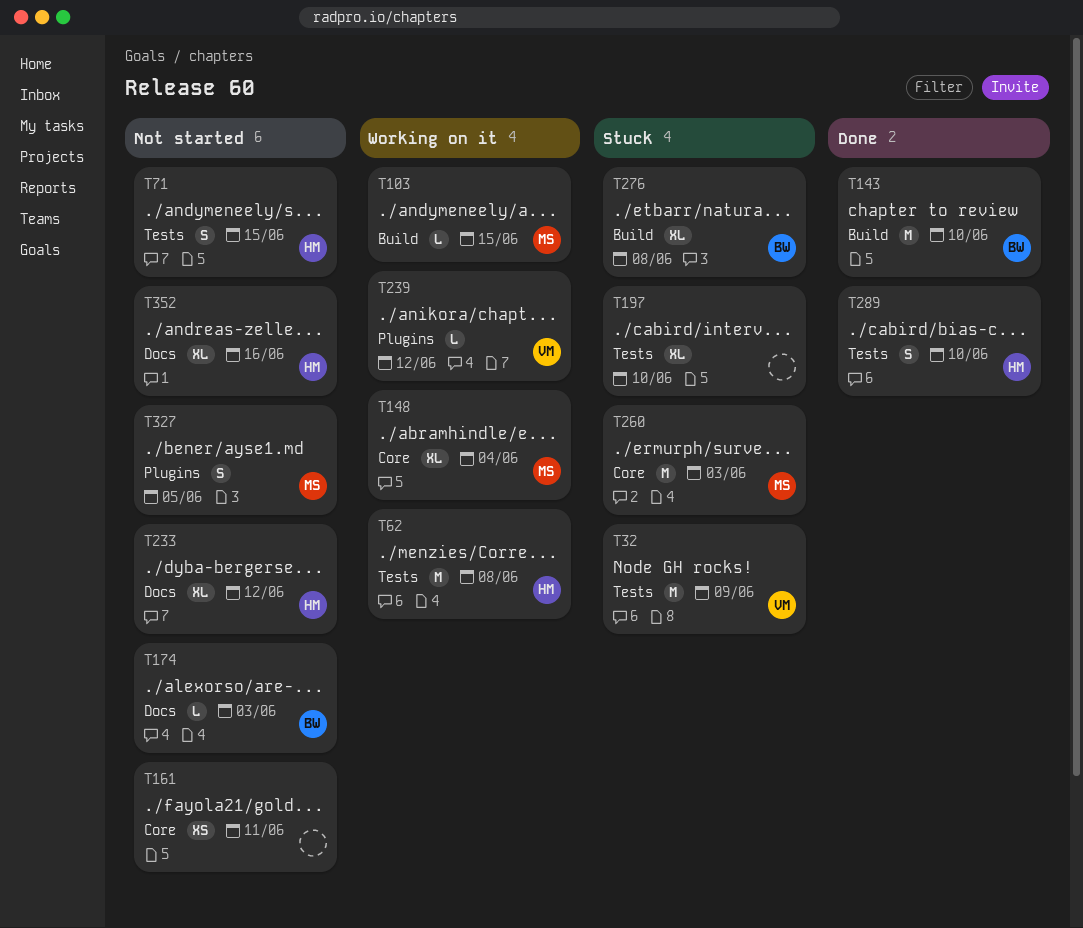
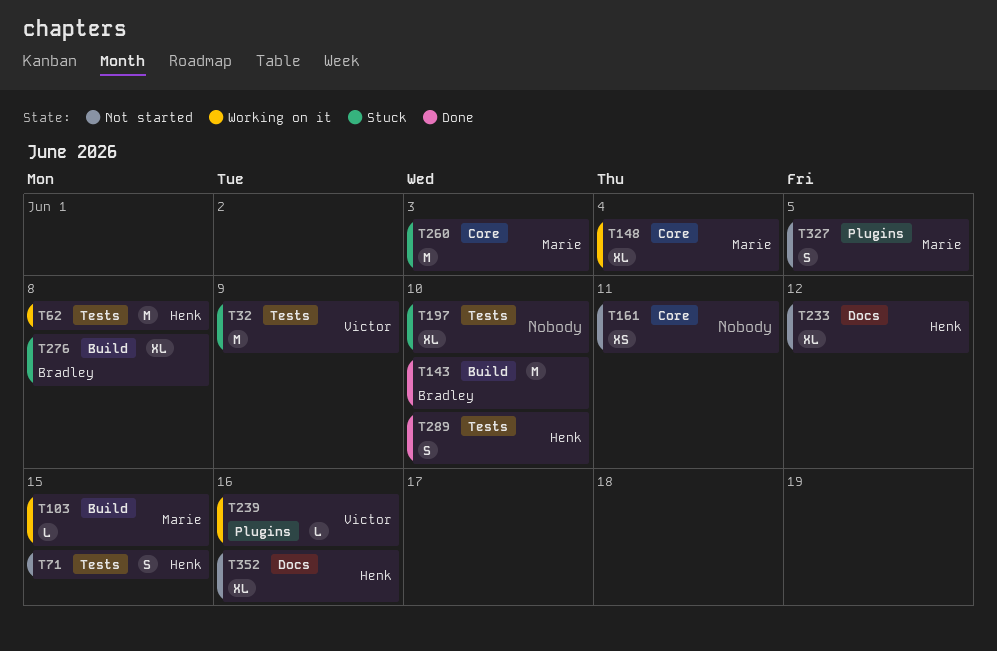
T174: present -> none
T239, due: Jun 12 -> Jun 16

